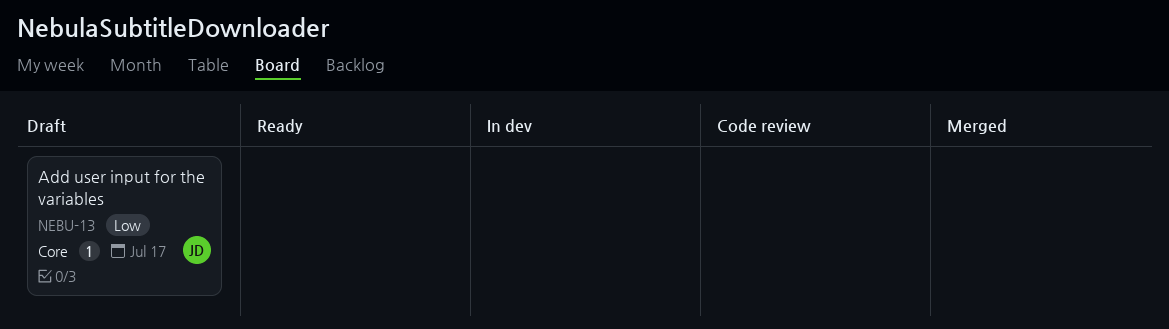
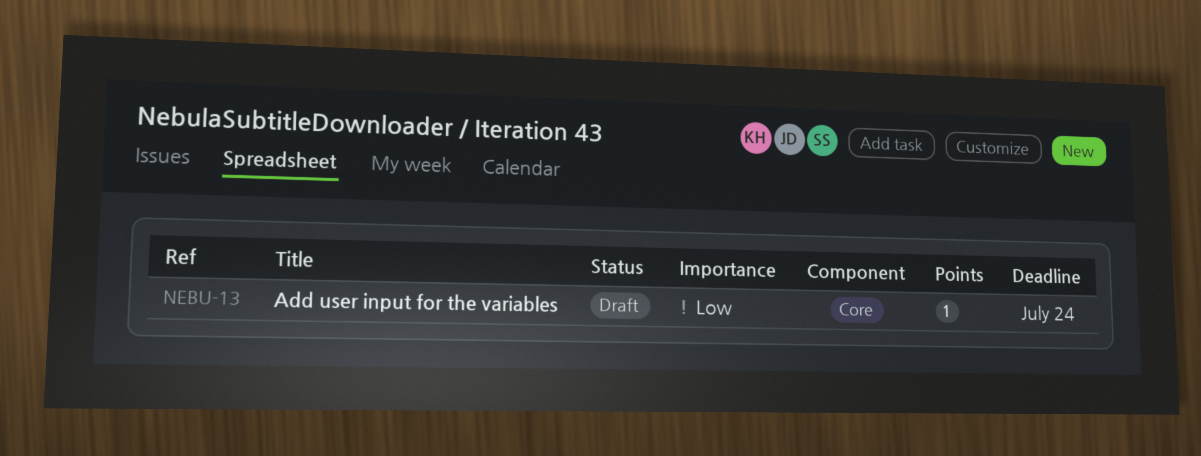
NEBU-13, due: Jul 17 -> Jul 24

